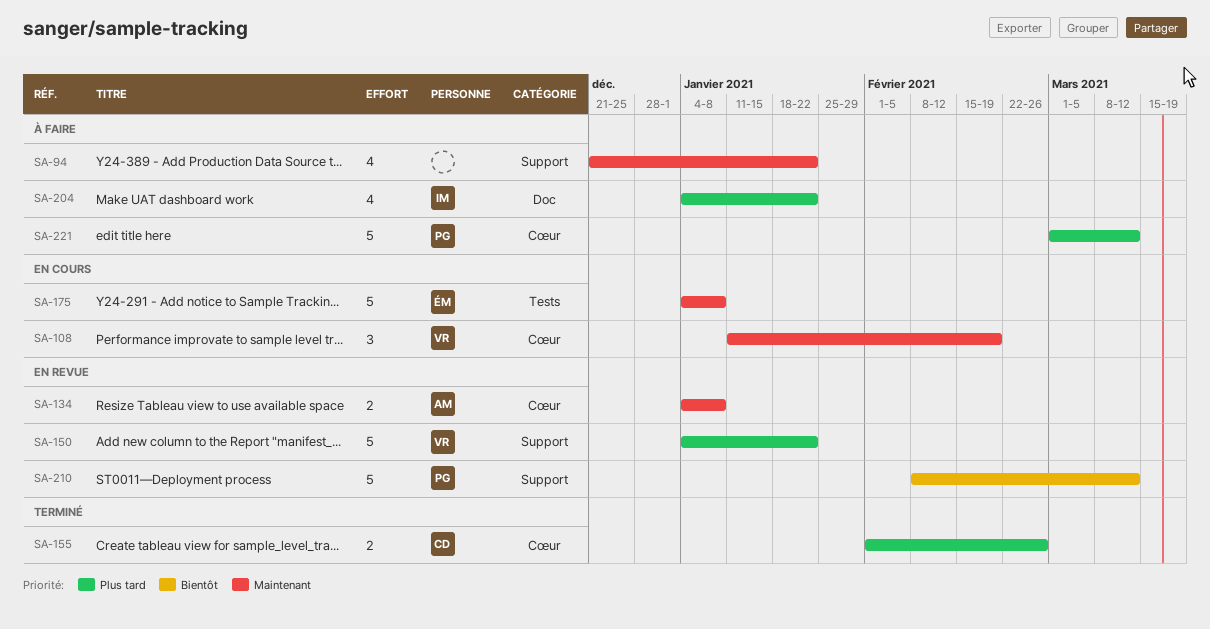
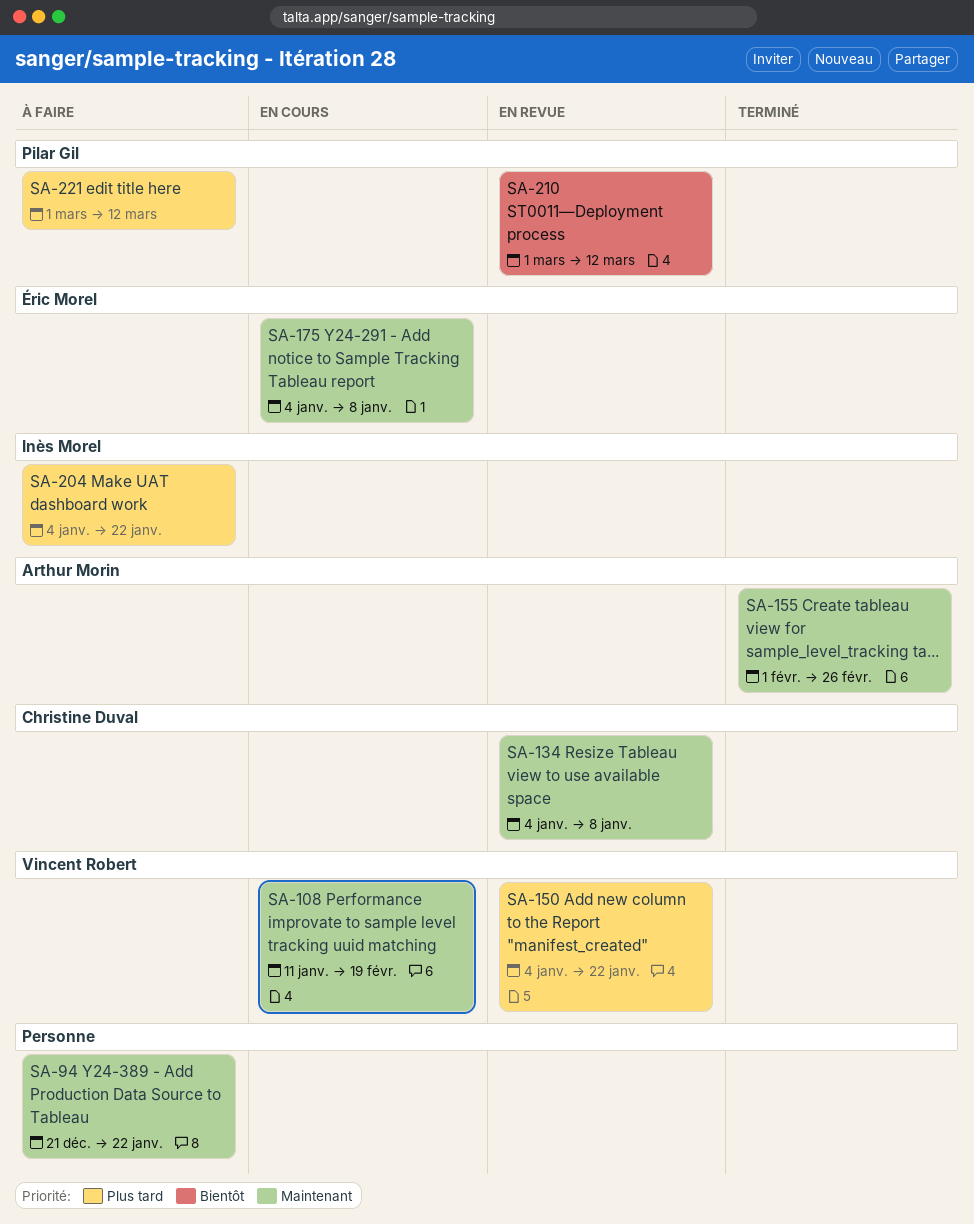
SA-134, owner: Arthur Morin -> Christine Duval
SA-155, owner: Christine Duval -> Arthur Morin
SA-155, priority: Plus tard -> Maintenant
SA-210, start: Feb 8 -> Mar 1

